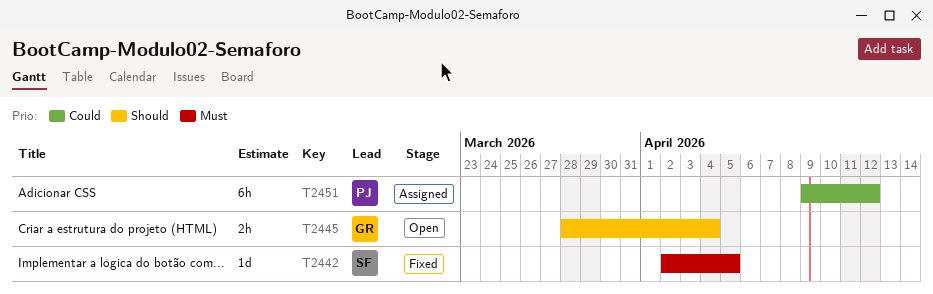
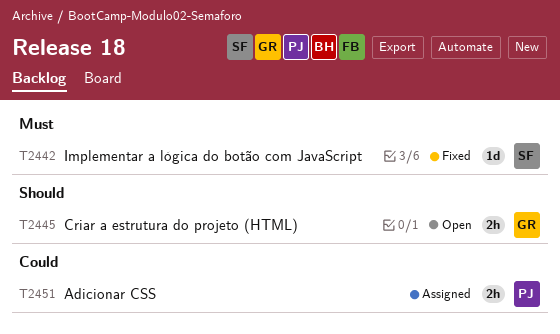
T2451, estimate: 6h -> 2h

